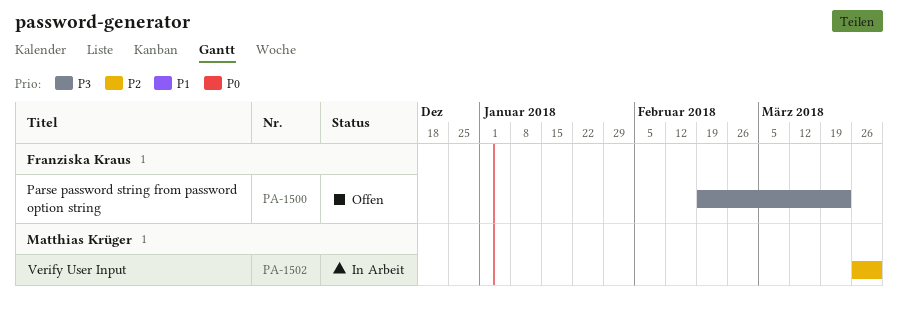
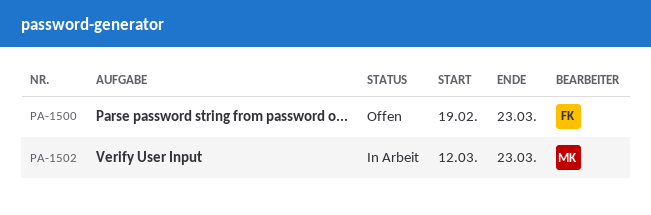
PA-1502, start: Mar 26 -> Mar 12
PA-1502, due: Mar 30 -> Mar 23

